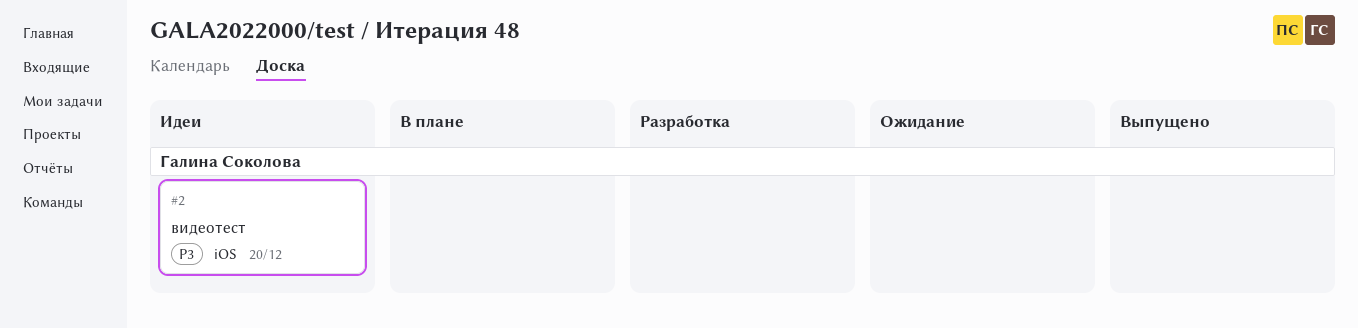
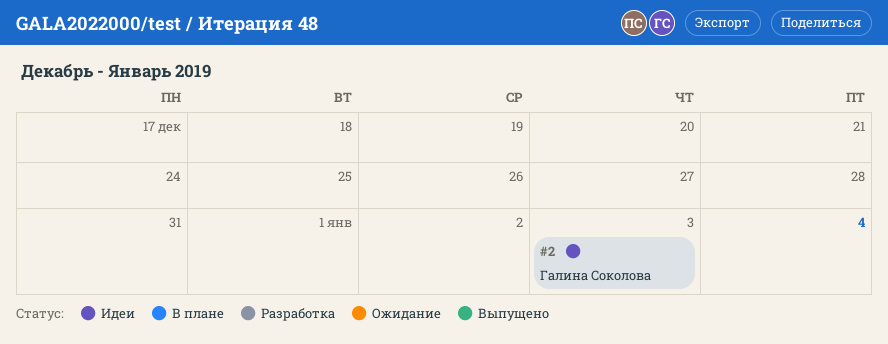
#2, due: Dec 20 -> Jan 3

